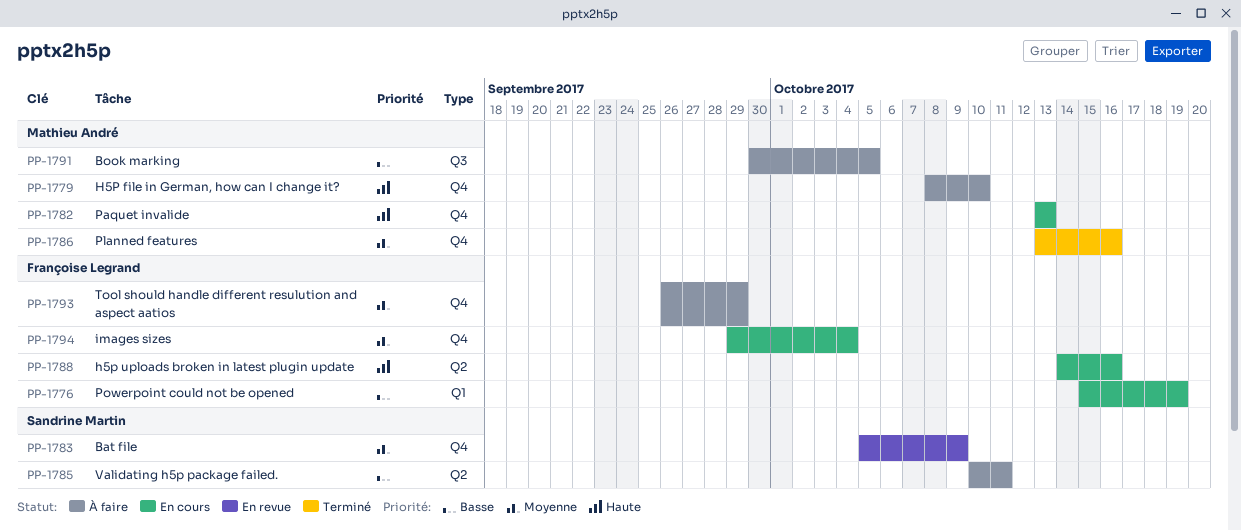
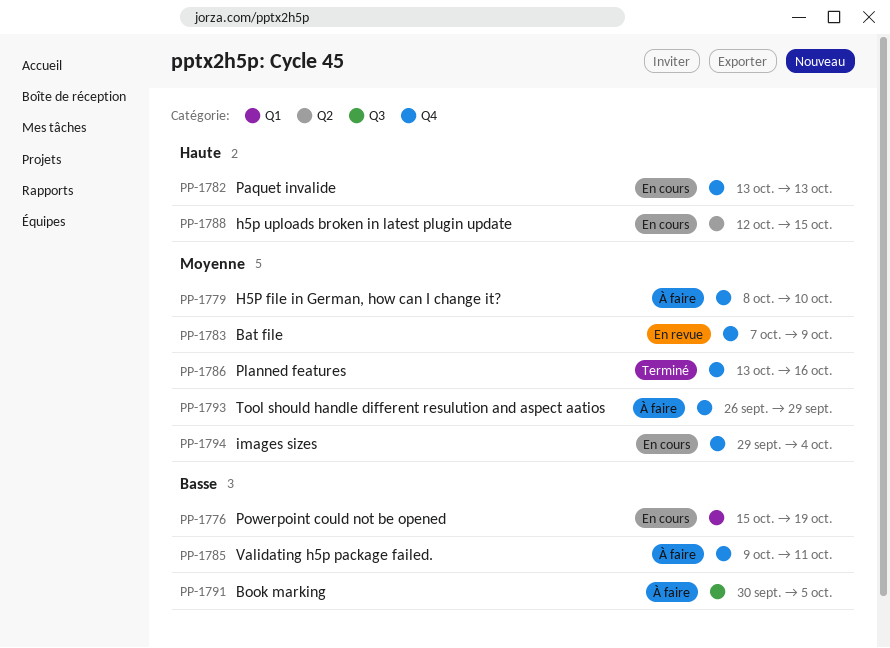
PP-1779, priority: Haute -> Moyenne
PP-1783, start: Oct 5 -> Oct 7
PP-1785, label: Q2 -> Q4
PP-1785, start: Oct 10 -> Oct 9
PP-1788, start: Oct 14 -> Oct 12
PP-1788, due: Oct 16 -> Oct 15

